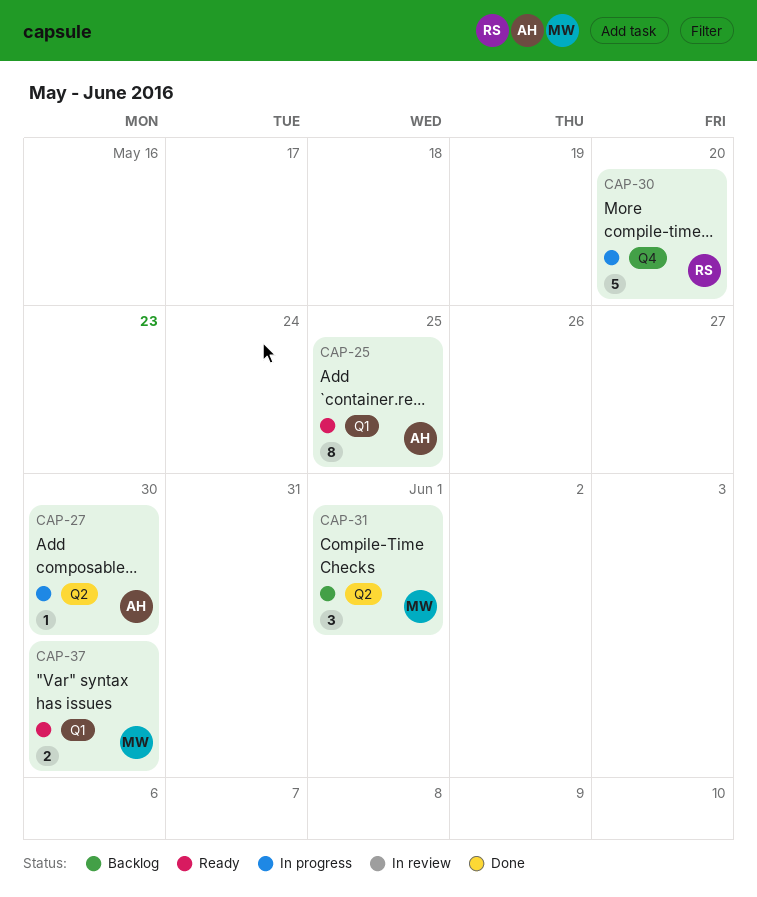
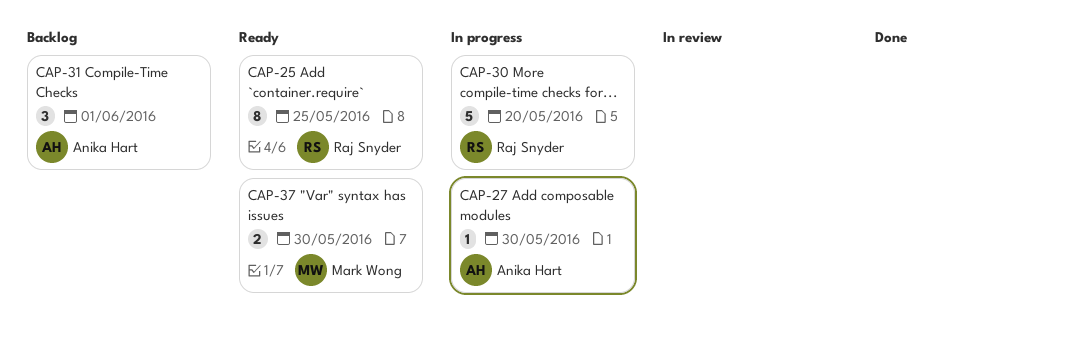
CAP-25, owner: Anika Hart -> Raj Snyder
CAP-31, owner: Mark Wong -> Anika Hart

